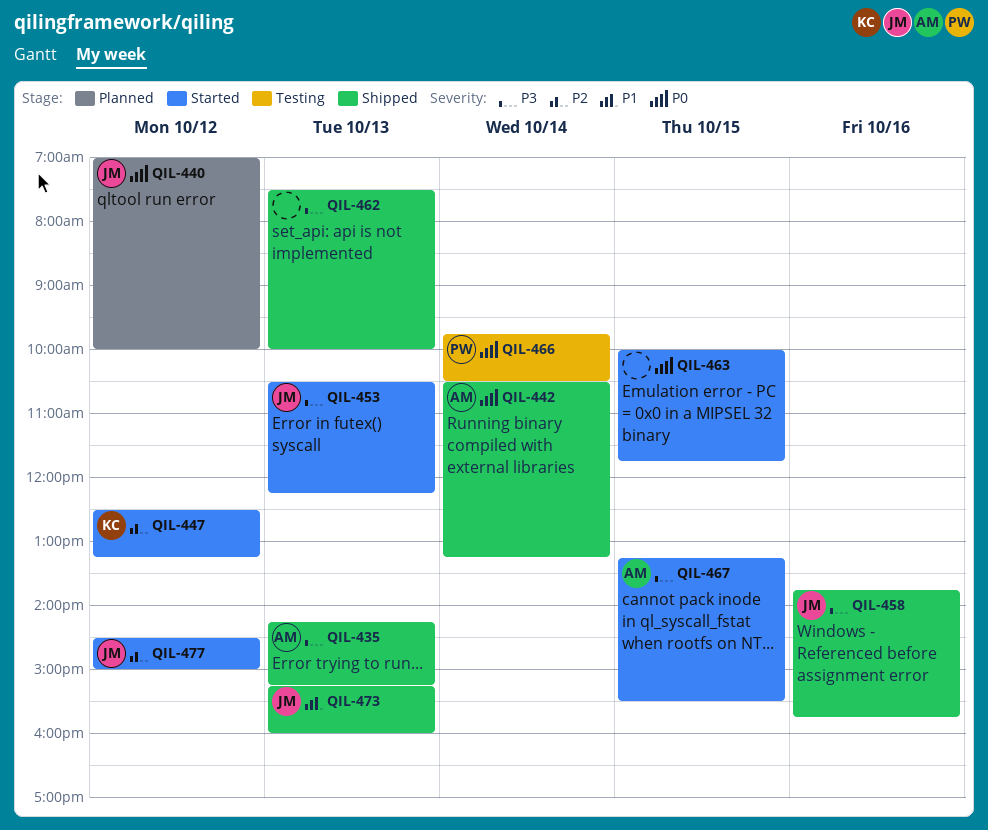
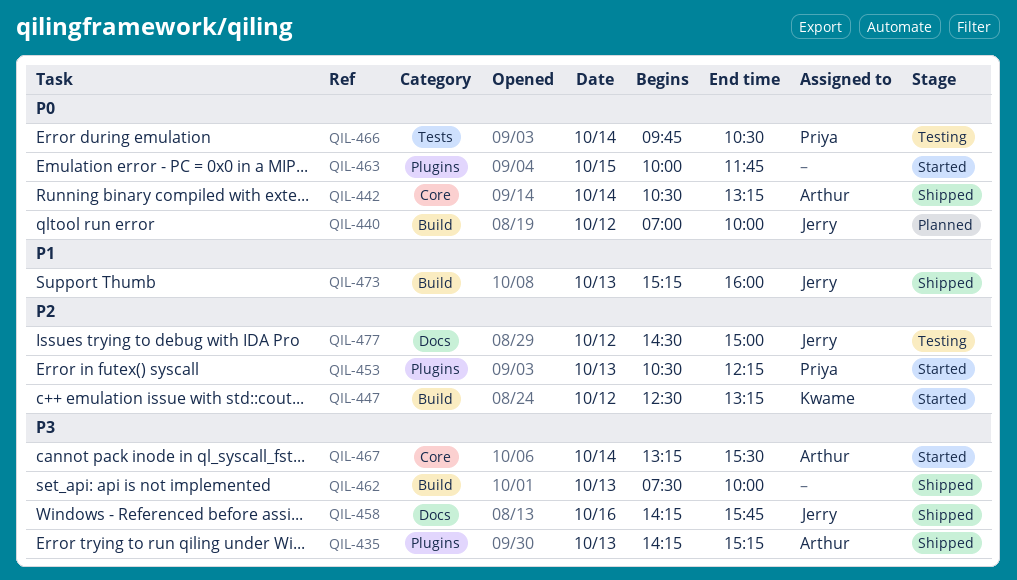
QIL-453, owner: Jerry -> Priya
QIL-453, priority: P3 -> P2
QIL-458, begins: 13:45 -> 14:15
QIL-467, day: Oct 15 -> Oct 14
QIL-477, status: Started -> Testing

